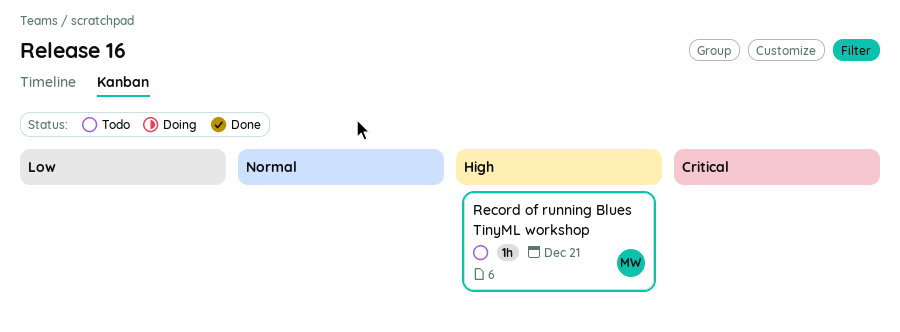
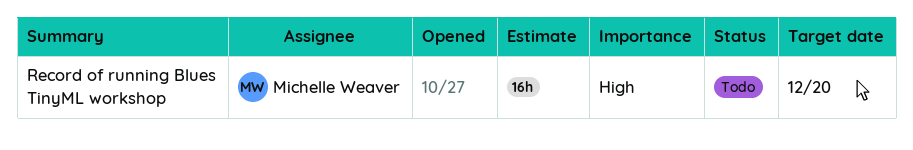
Record of running Blues TinyML workshop, estimate: 1h -> 16h
Record of running Blues TinyML workshop, due: Dec 21 -> Dec 20

